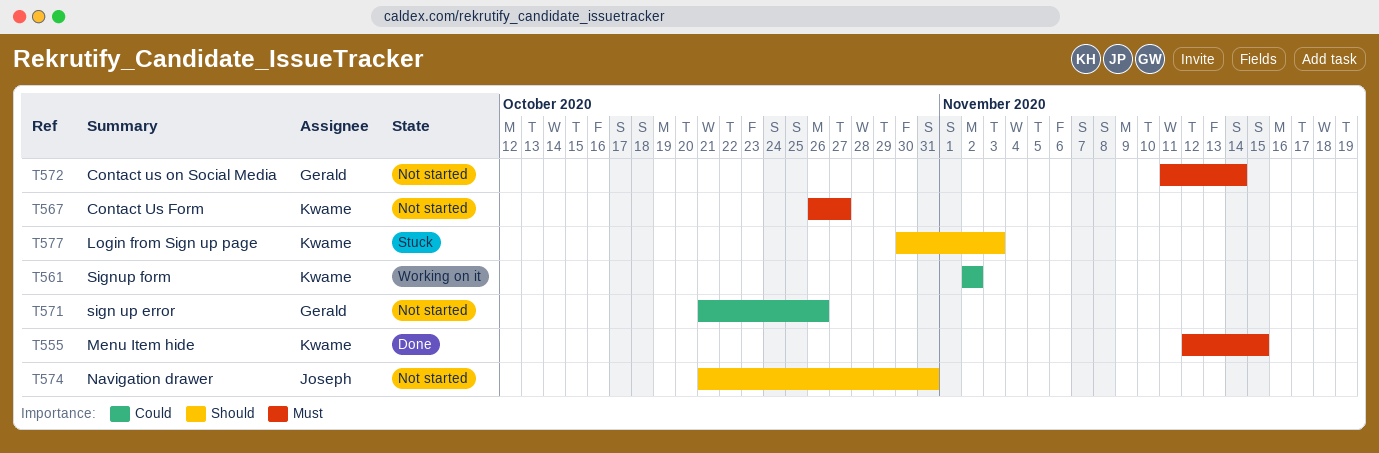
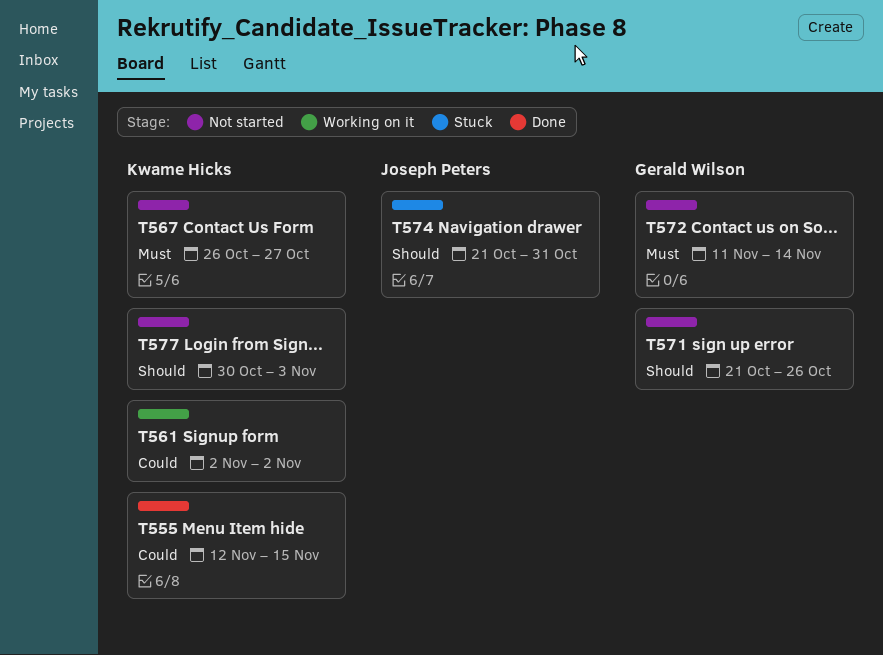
T555, priority: Must -> Could
T571, priority: Could -> Should
T574, status: Not started -> Stuck
T577, status: Stuck -> Not started

